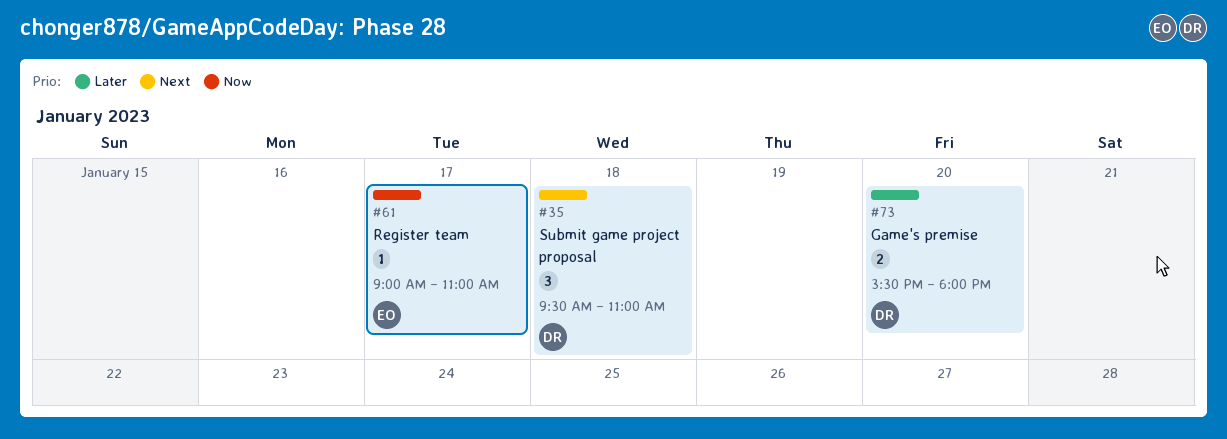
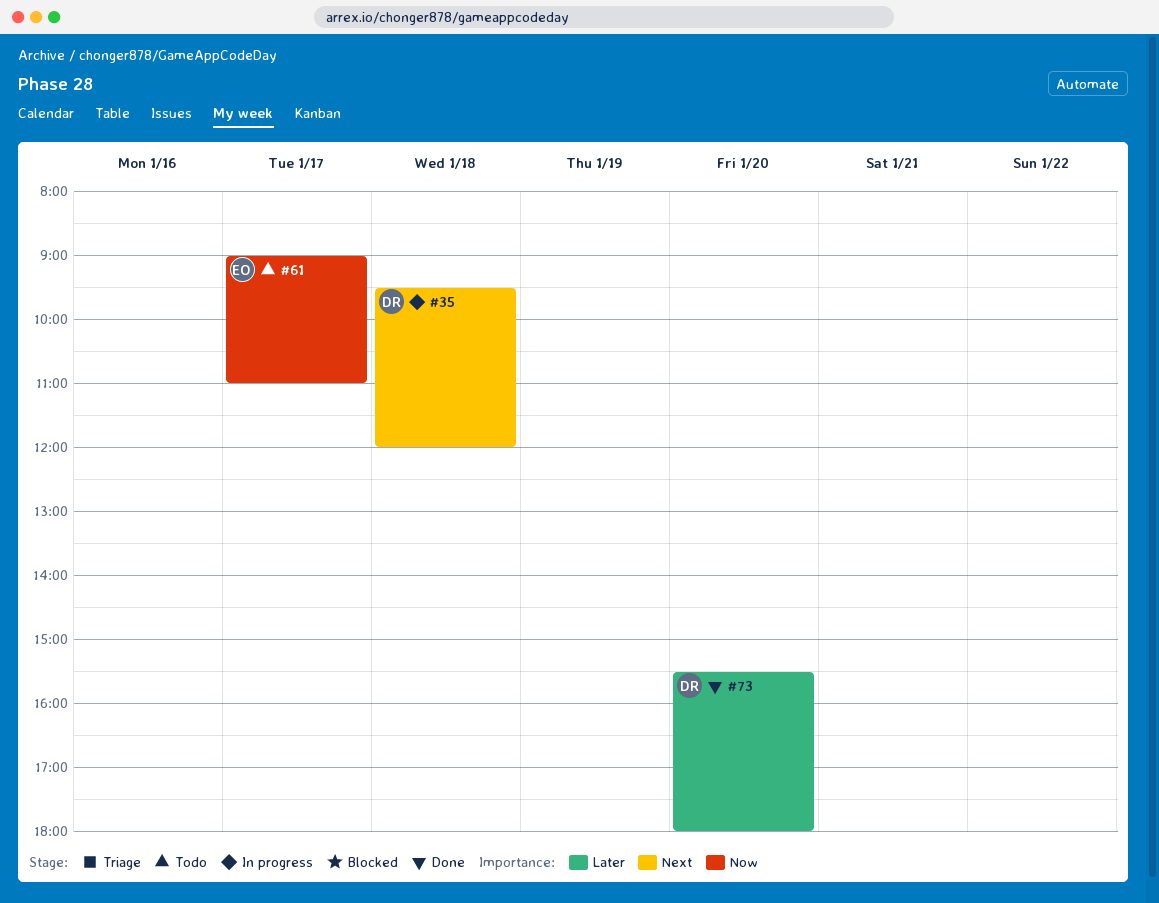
#35, ends: 11:00 -> 12:00

